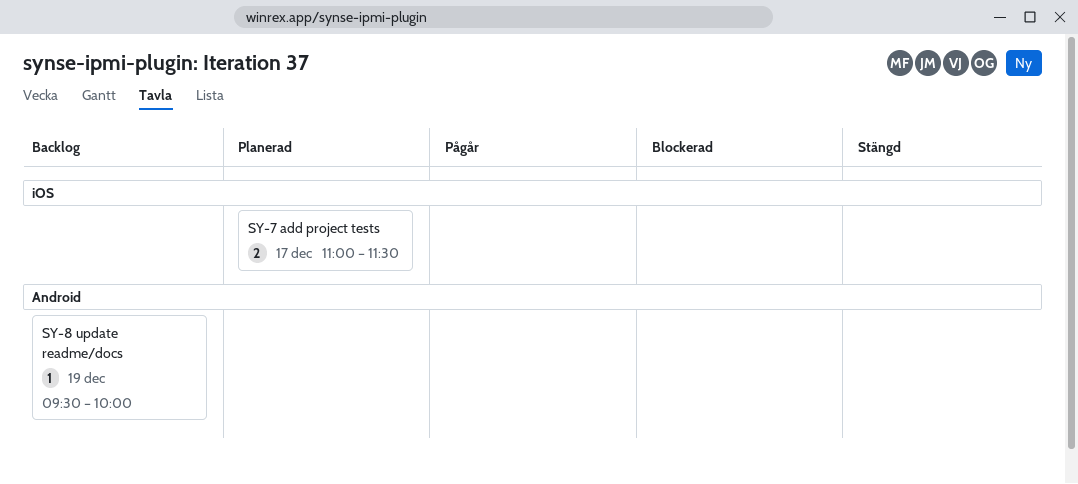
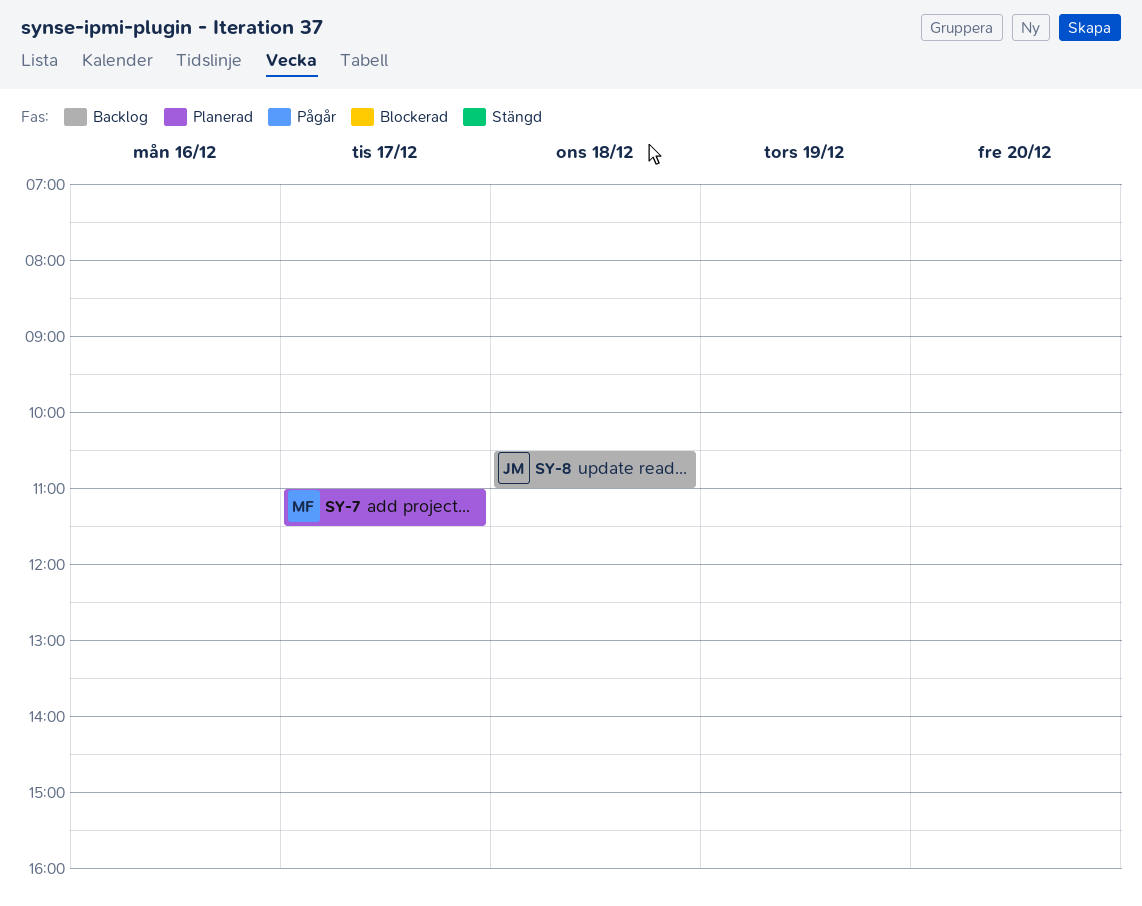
SY-8, day: Dec 19 -> Dec 18
SY-8, begins: 09:30 -> 10:30
SY-8, ends: 10:00 -> 11:00

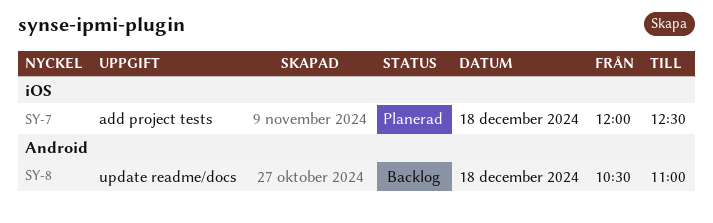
SY-7, day: Dec 17 -> Dec 18
SY-7, begins: 11:00 -> 12:00
SY-7, ends: 11:30 -> 12:30

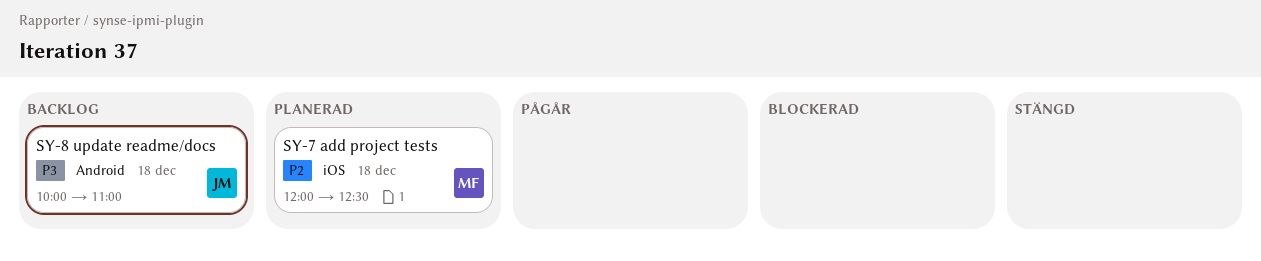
SY-8, begins: 10:30 -> 10:00

